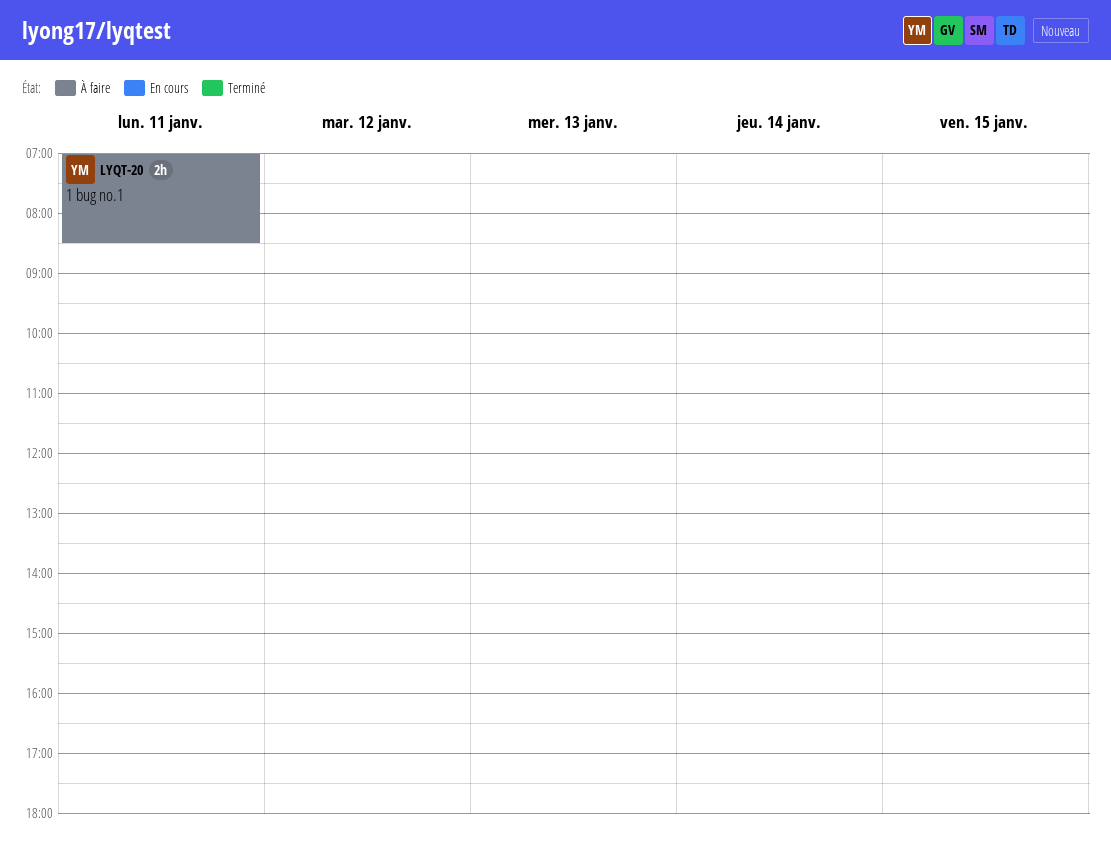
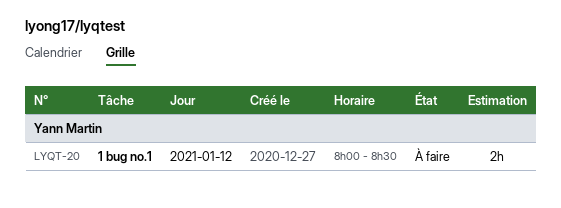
LYQT-20, day: Jan 11 -> Jan 12
LYQT-20, begins: 07:00 -> 08:00

